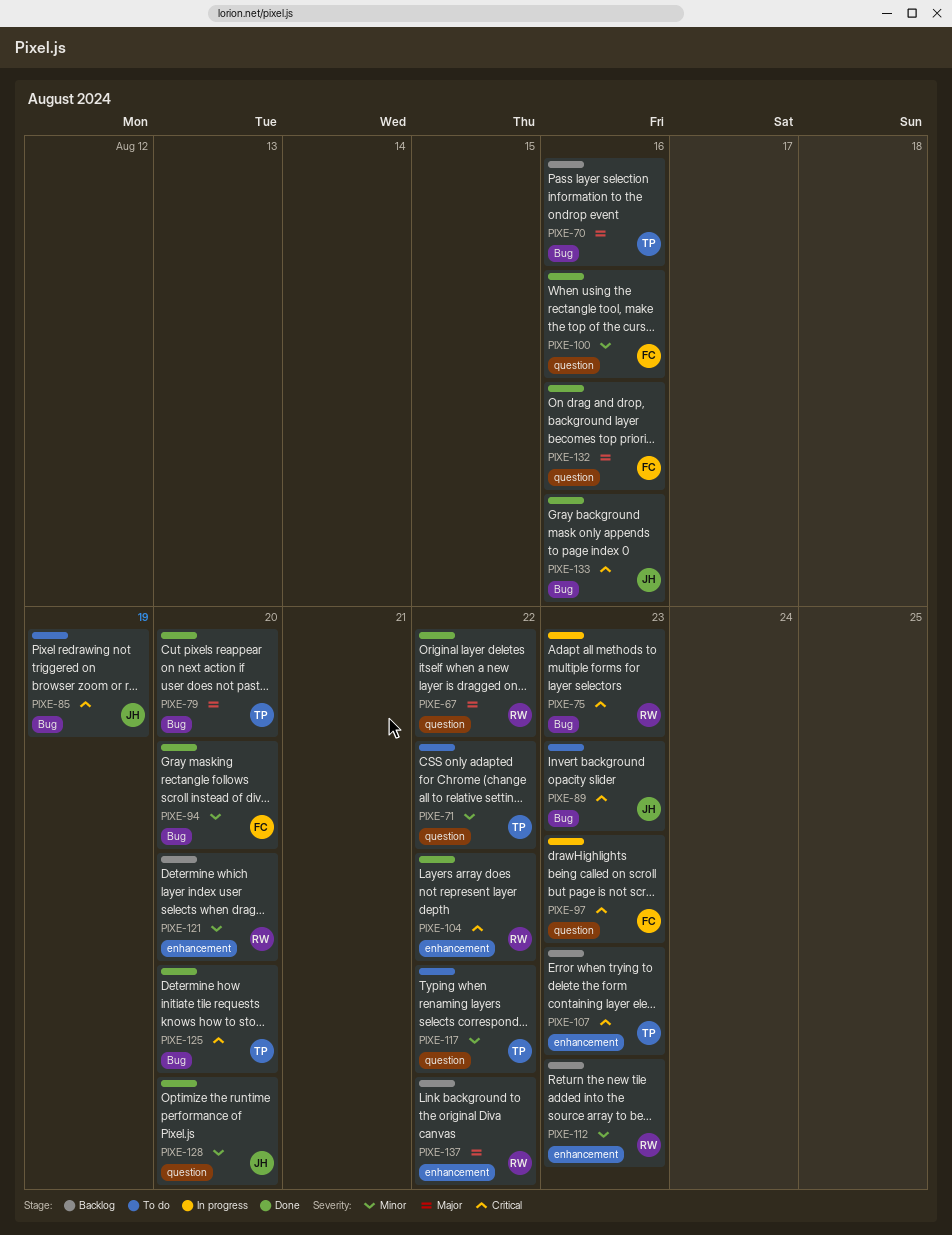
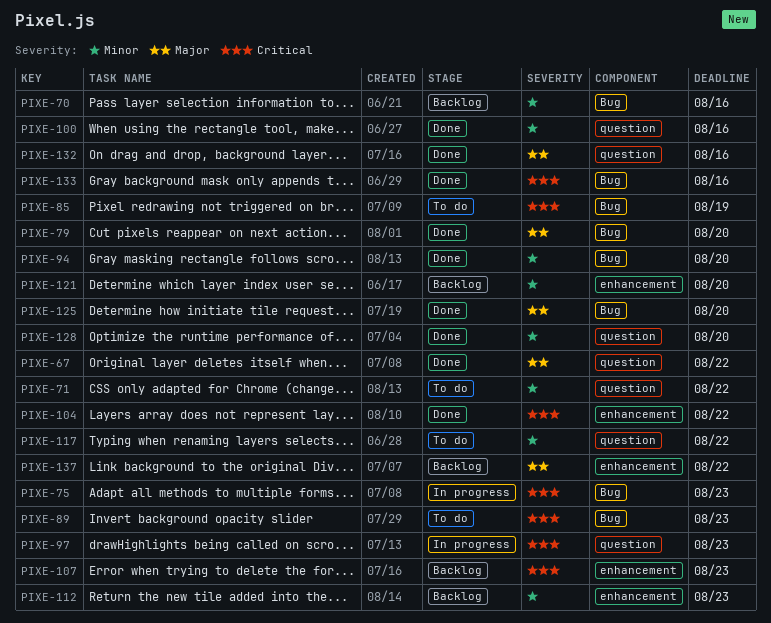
PIXE-70, priority: Major -> Minor
PIXE-125, priority: Critical -> Major

